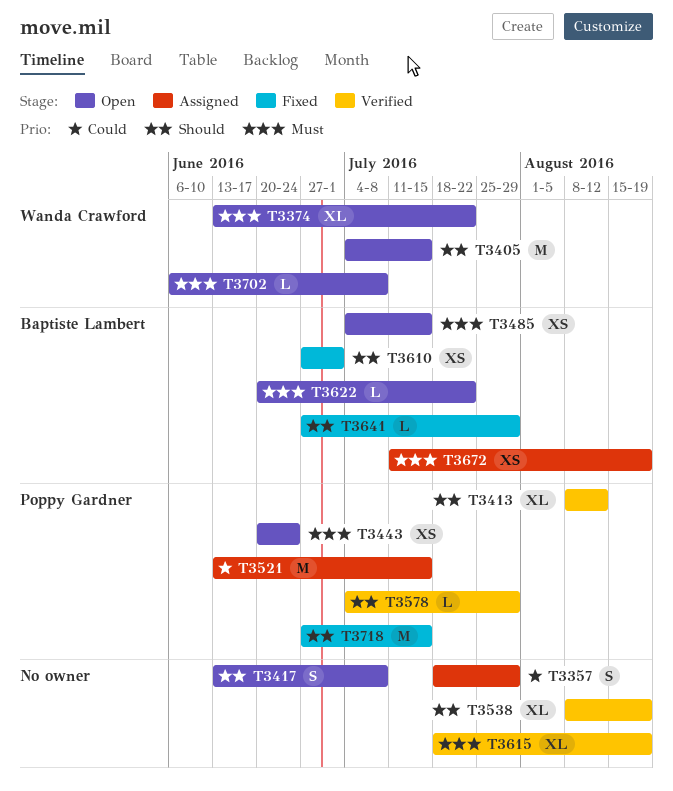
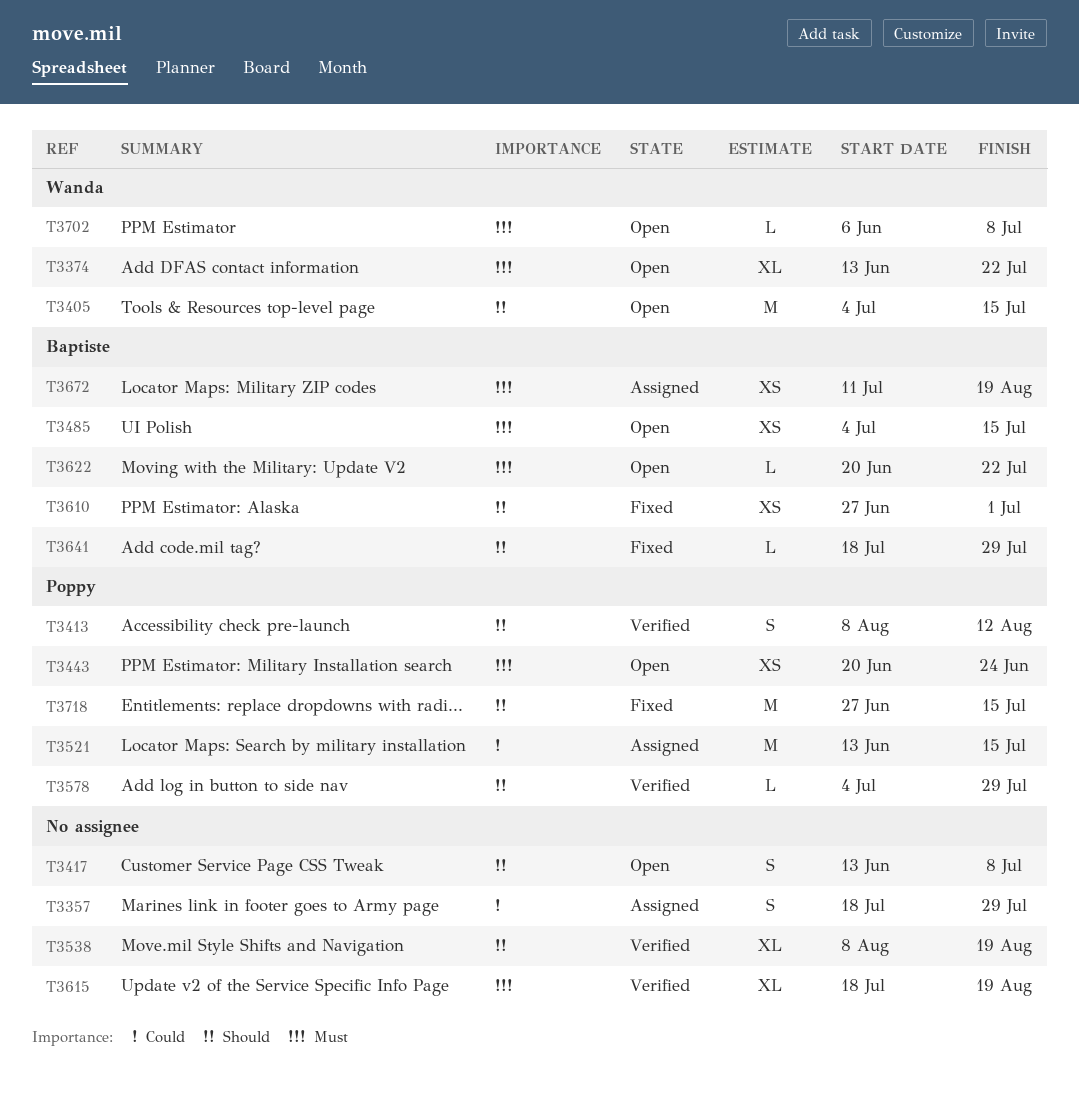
T3413, estimate: XL -> S
T3641, start: Jun 27 -> Jul 18

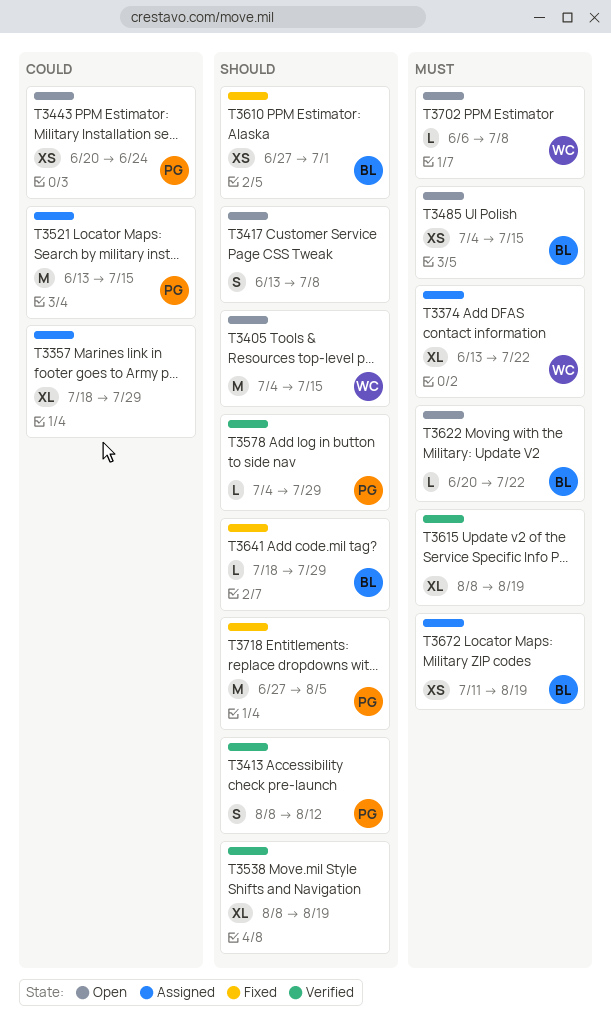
T3357, estimate: S -> XL
T3374, status: Open -> Assigned
T3443, priority: Must -> Could
T3615, start: Jul 18 -> Aug 8
T3718, due: Jul 15 -> Aug 5

